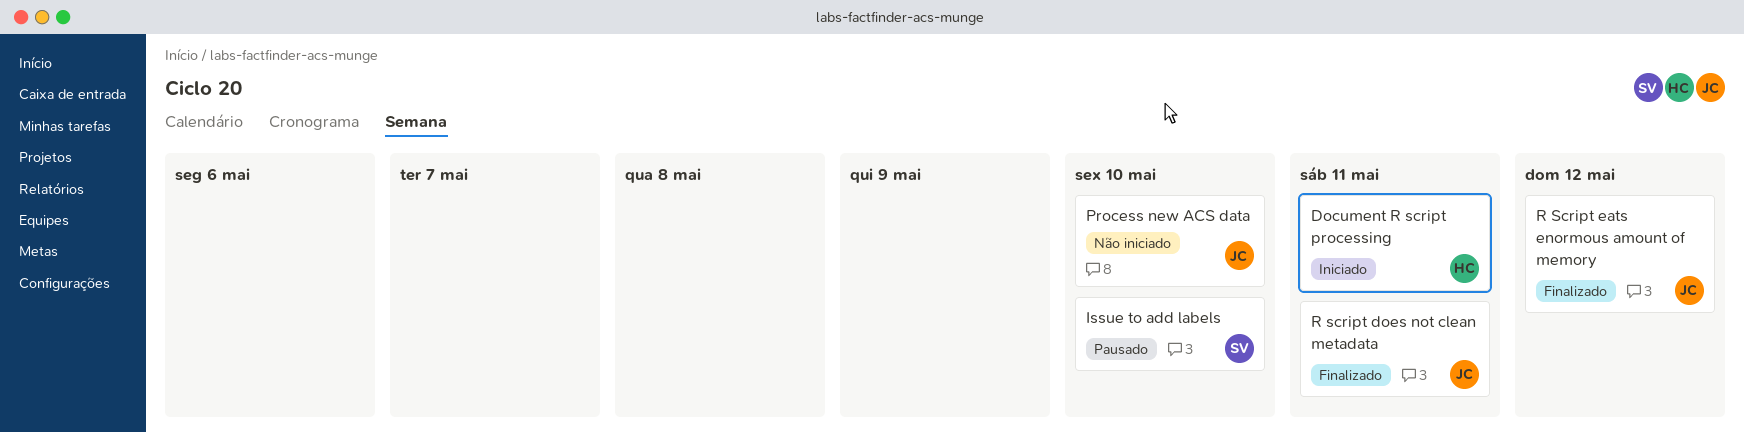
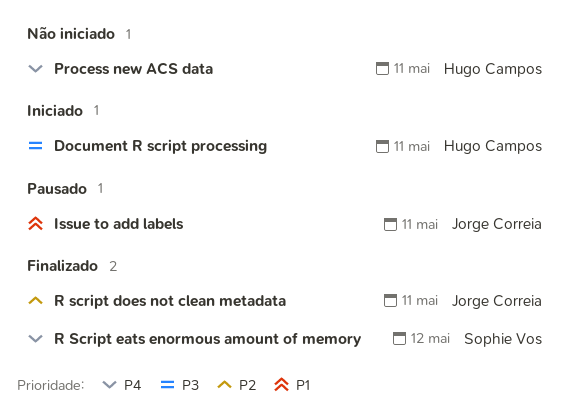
Issue to add labels, owner: Sophie Vos -> Jorge Correia
Issue to add labels, due: May 10 -> May 11
Process new ACS data, owner: Jorge Correia -> Hugo Campos
Process new ACS data, due: May 10 -> May 11
R Script eats enormous amount of memory, owner: Jorge Correia -> Sophie Vos

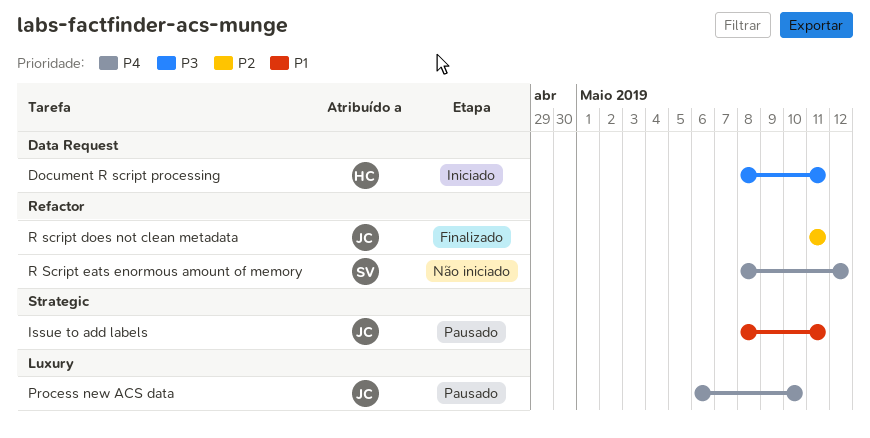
Process new ACS data, status: Não iniciado -> Pausado
Process new ACS data, owner: Hugo Campos -> Jorge Correia
Process new ACS data, due: May 11 -> May 10
R Script eats enormous amount of memory, status: Finalizado -> Não iniciado

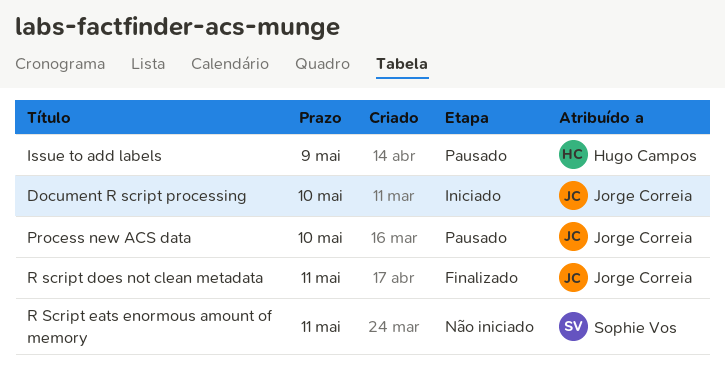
Document R script processing, owner: Hugo Campos -> Jorge Correia
Document R script processing, due: May 11 -> May 10
Issue to add labels, owner: Jorge Correia -> Hugo Campos
Issue to add labels, due: May 11 -> May 9
R Script eats enormous amount of memory, due: May 12 -> May 11

